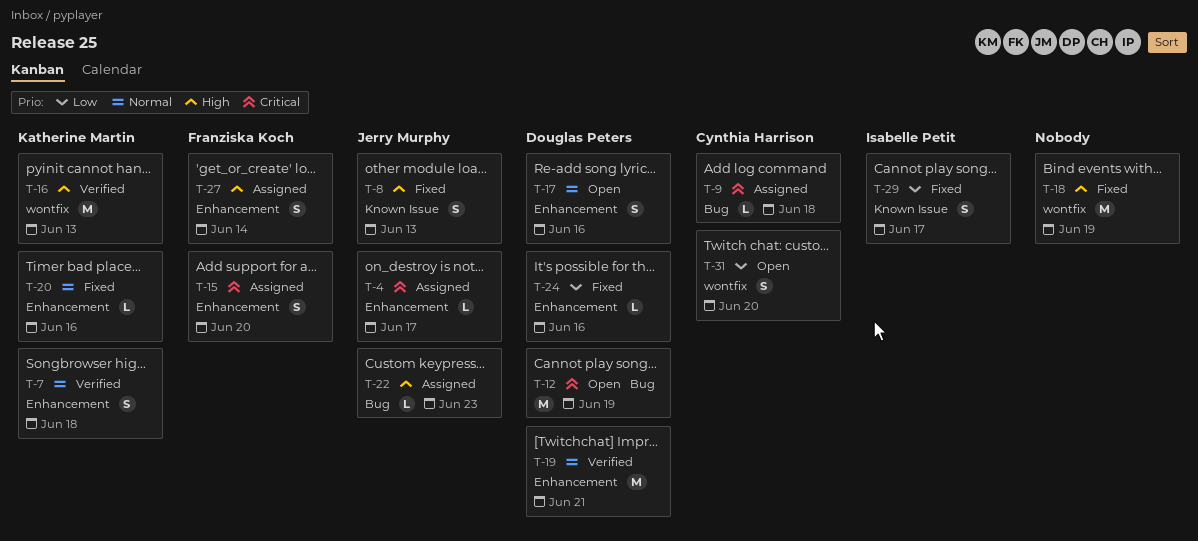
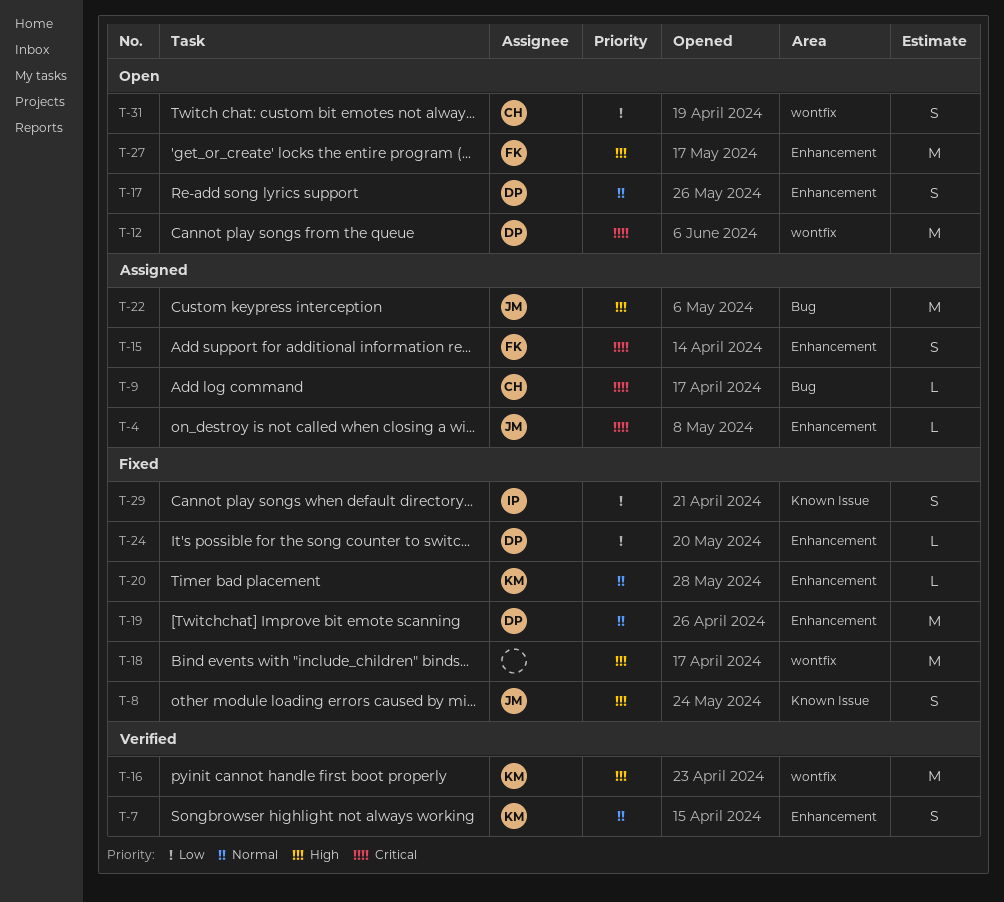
T-12, label: Bug -> wontfix
T-19, status: Verified -> Fixed
T-22, estimate: L -> M
T-27, status: Assigned -> Open
T-27, estimate: S -> M

